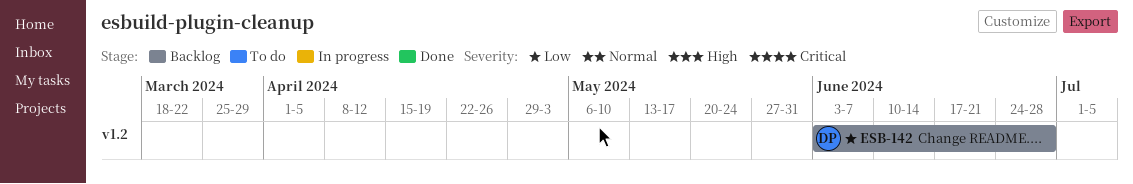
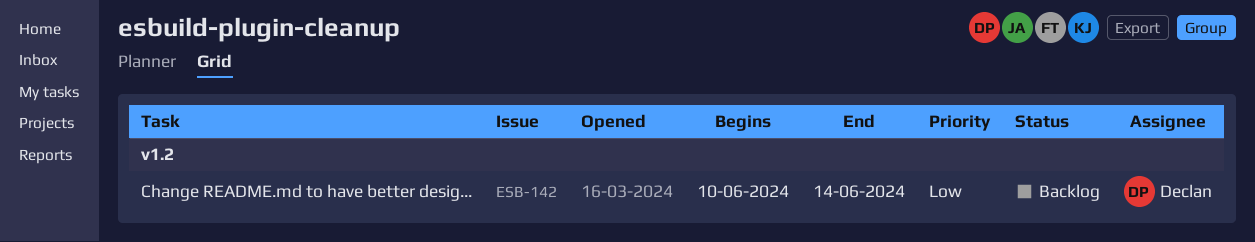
ESB-142, start: Jun 3 -> Jun 10
ESB-142, due: Jun 28 -> Jun 14

